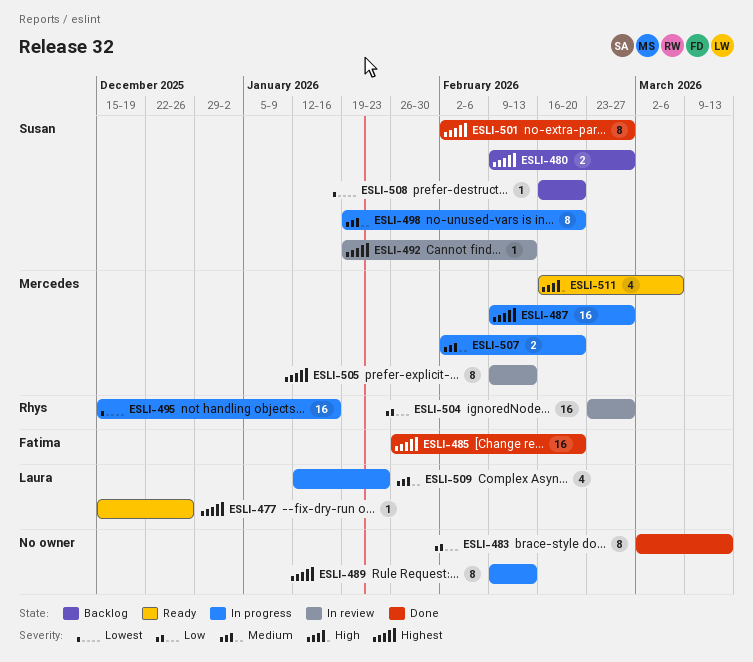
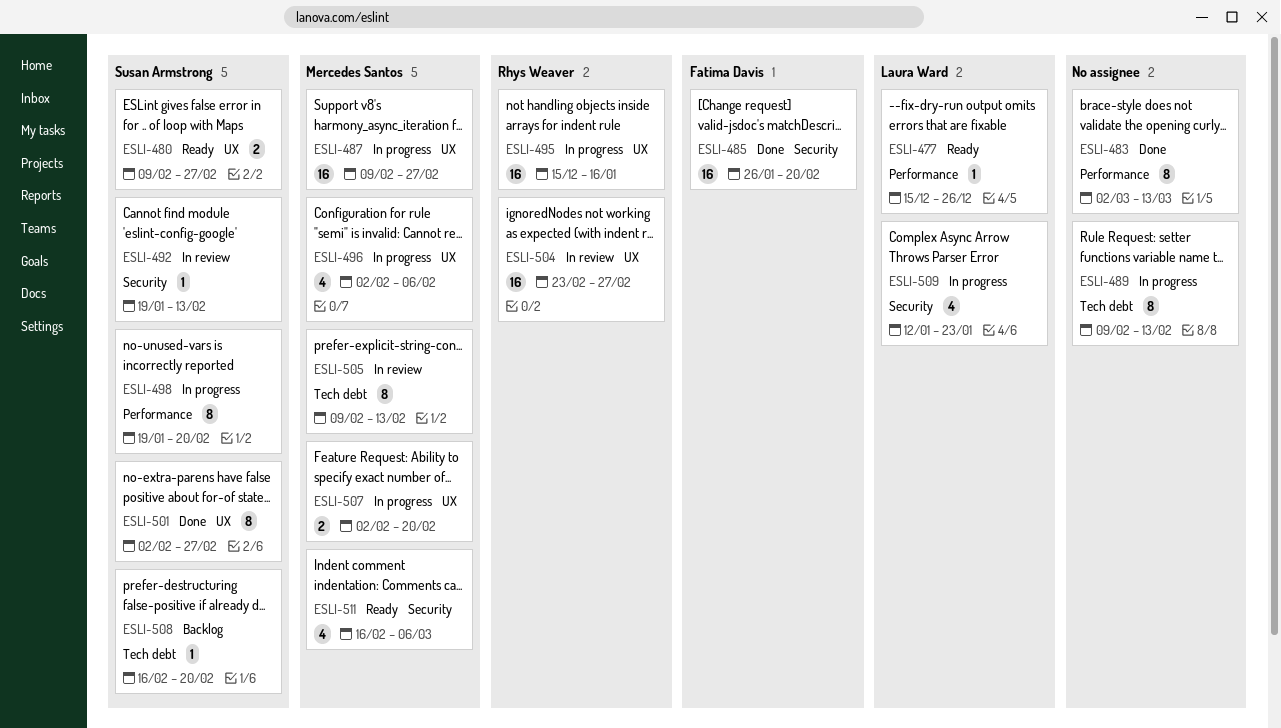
ESLI-480, status: Backlog -> Ready
ESLI-496: none -> present

